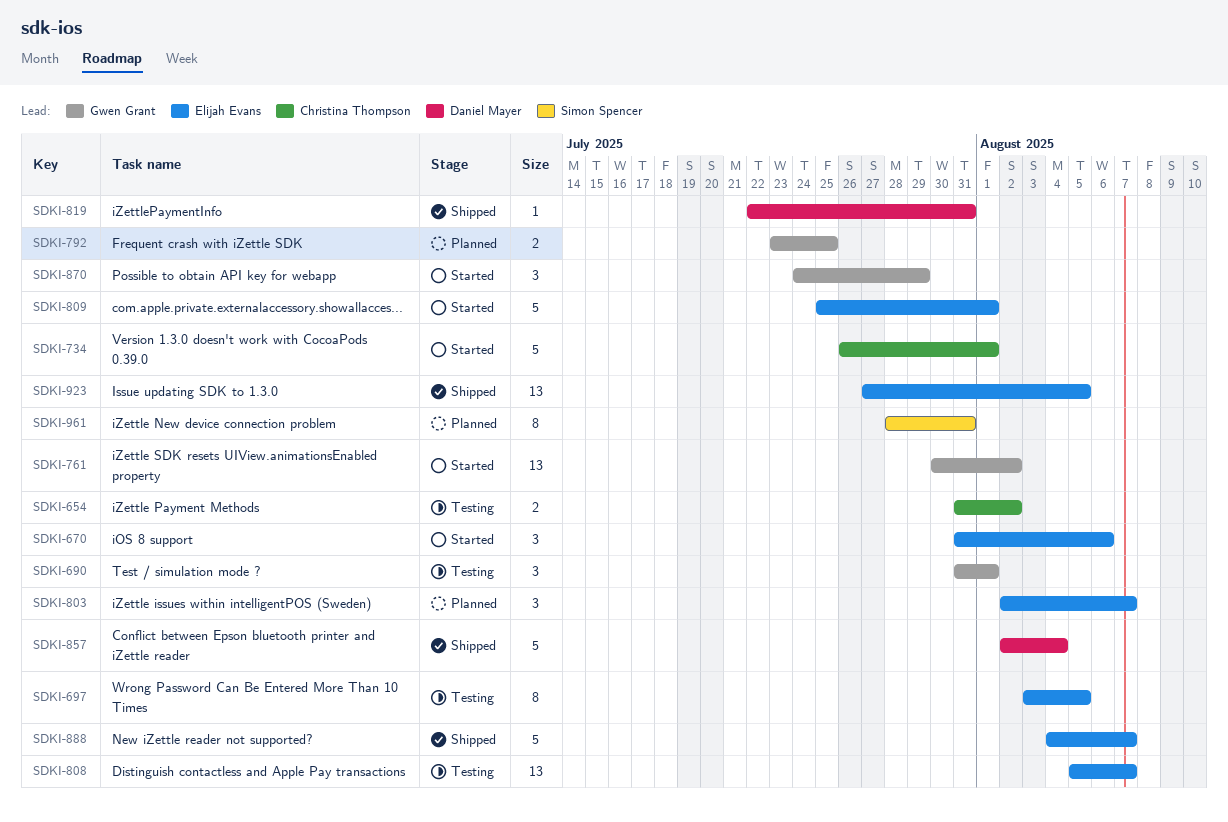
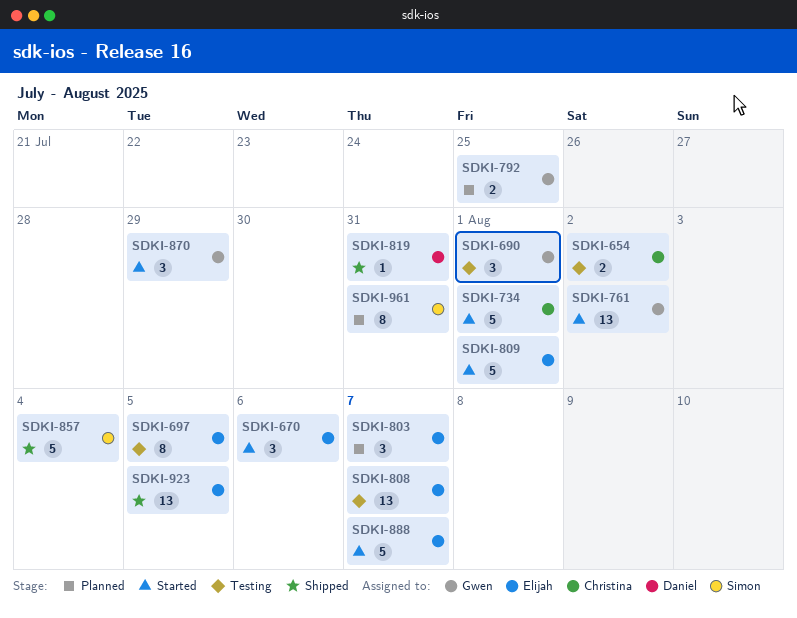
SDKI-857, owner: Daniel Mayer -> Simon Spencer
SDKI-888, status: Shipped -> Started

